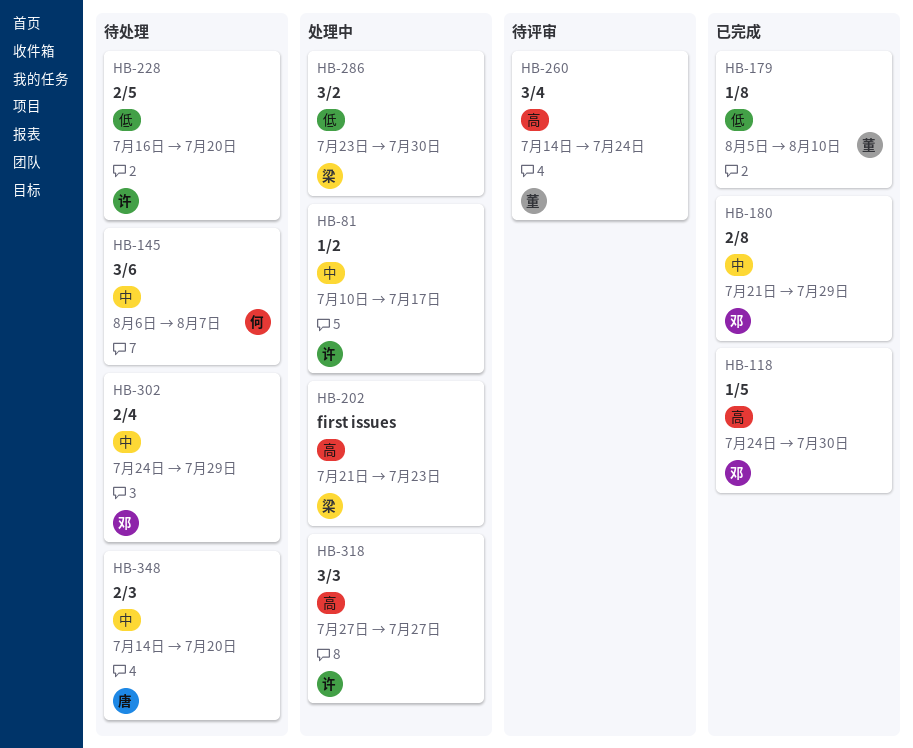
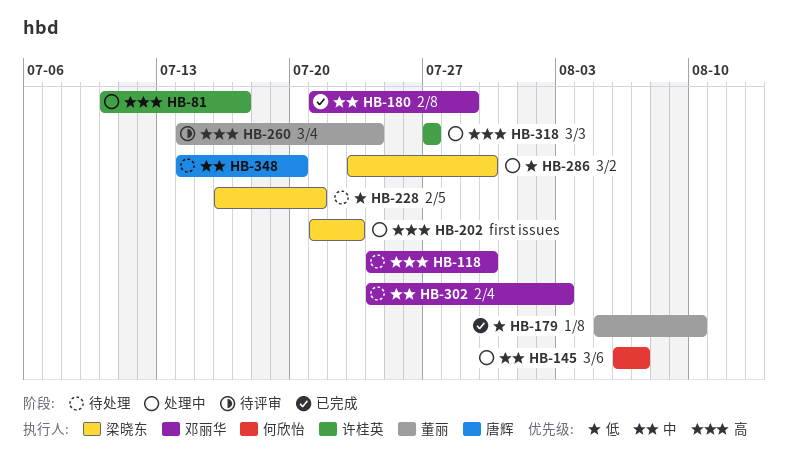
HB-81, priority: 中 -> 高
HB-118, status: 已完成 -> 待处理
HB-145, status: 待处理 -> 处理中
HB-228, owner: 许桂英 -> 梁晓东
HB-228, due: Jul 20 -> Jul 21
HB-302, due: Jul 29 -> Aug 3

